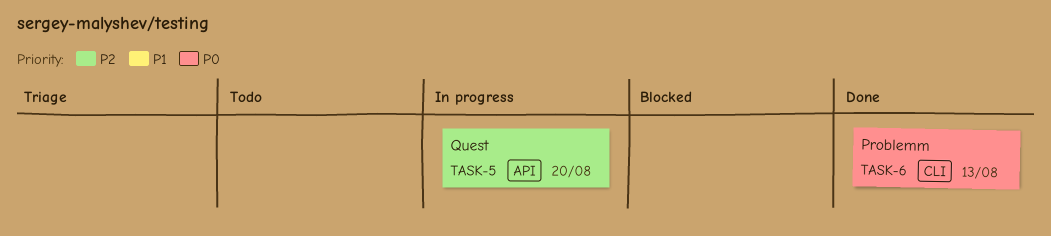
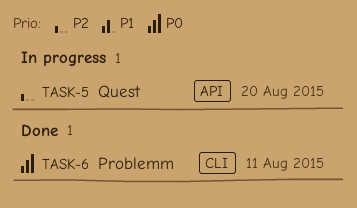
TASK-6, due: Aug 13 -> Aug 11

